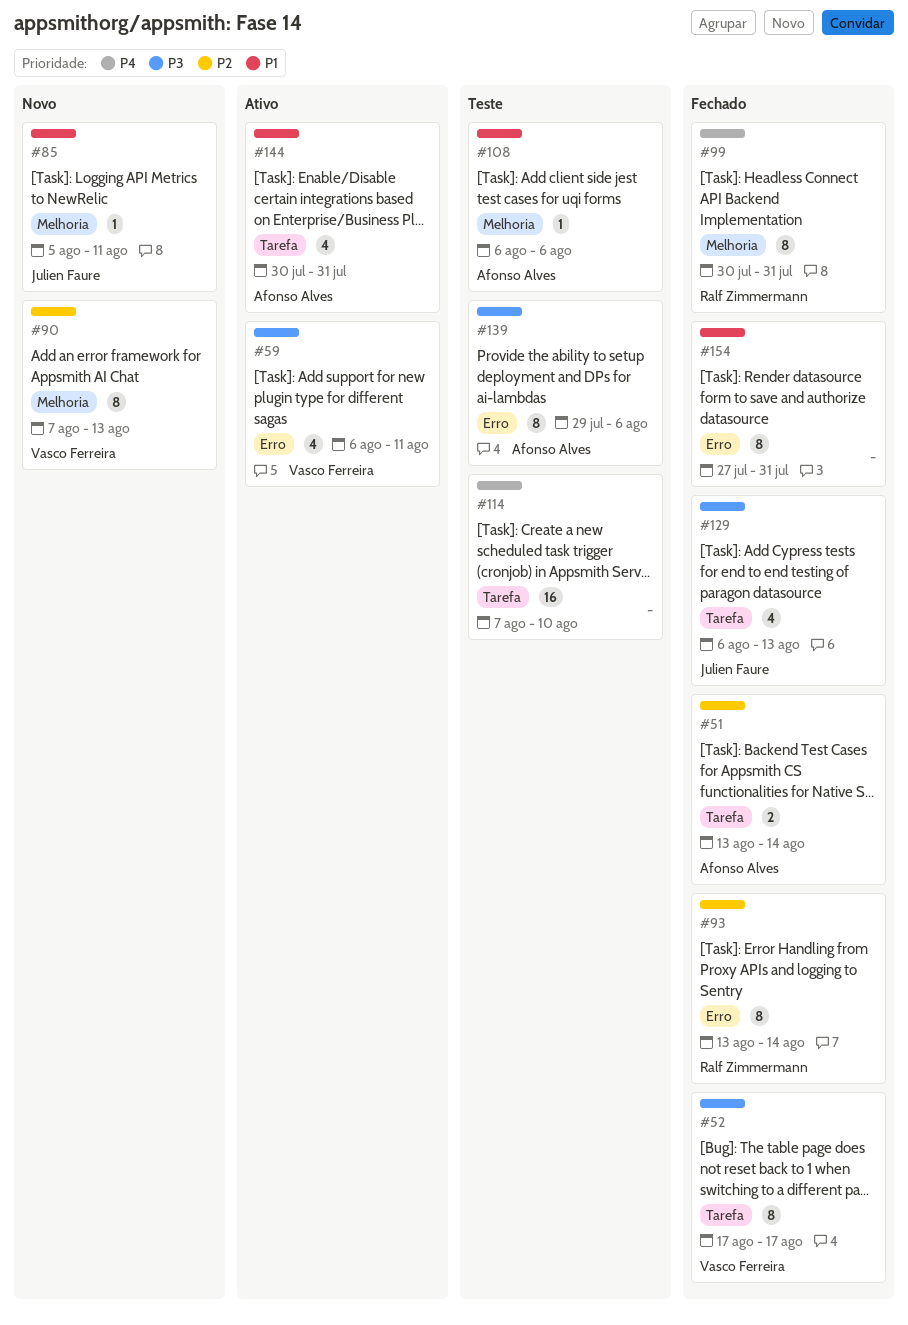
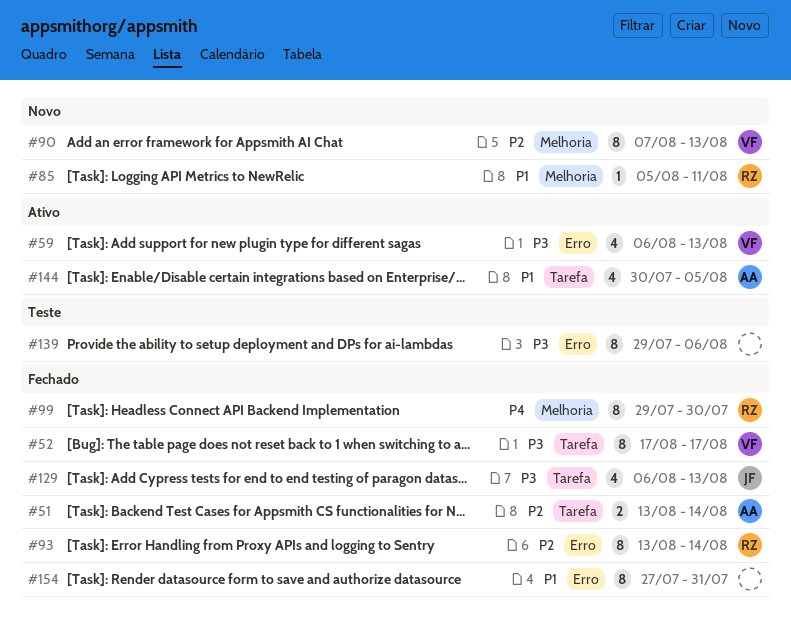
#59, due: Aug 11 -> Aug 13
#85, owner: Julien Faure -> Ralf Zimmermann
#99, start: Jul 30 -> Jul 29
#99, due: Jul 31 -> Jul 30
#108: present -> none
#114: present -> none
#139, owner: Afonso Alves -> none
#144, due: Jul 31 -> Aug 5

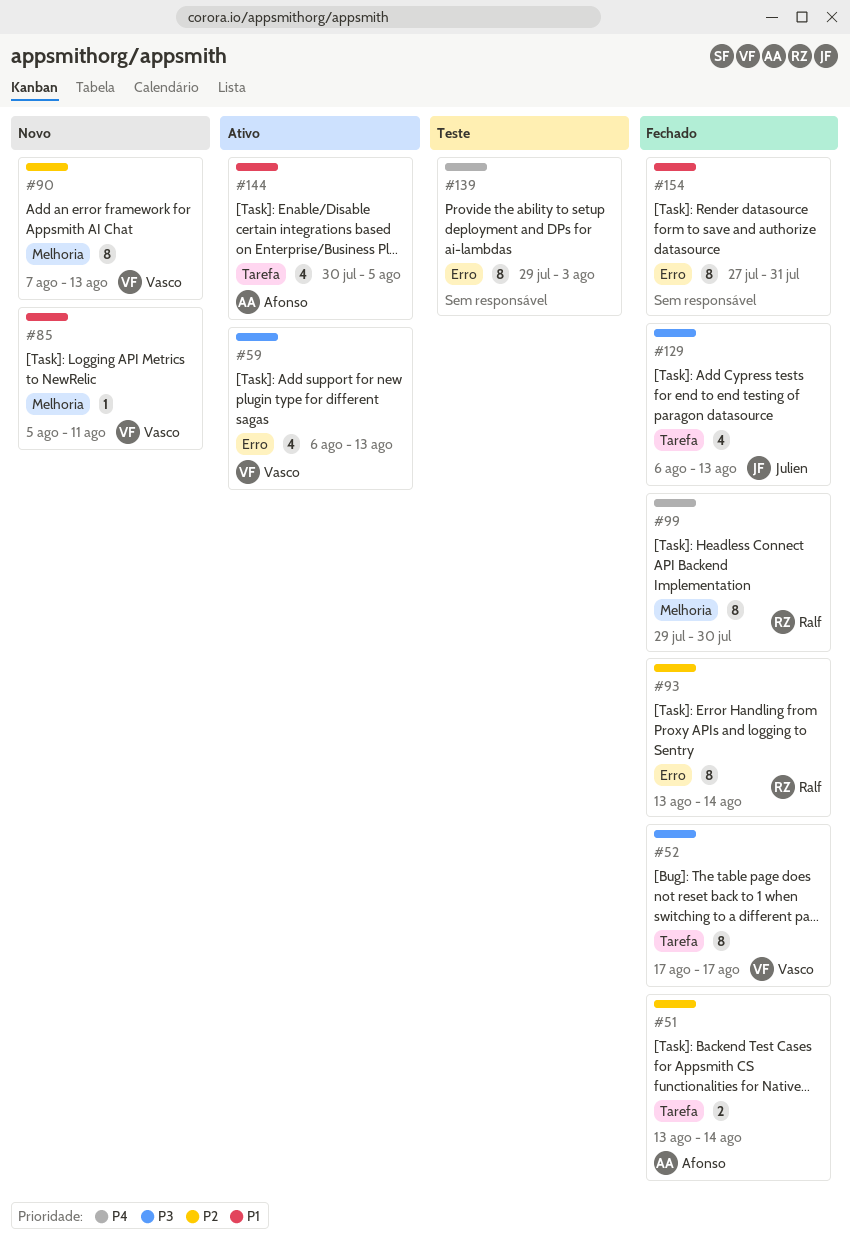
#85, owner: Ralf -> Vasco
#139, priority: P3 -> P4
#139, due: Aug 6 -> Aug 3

